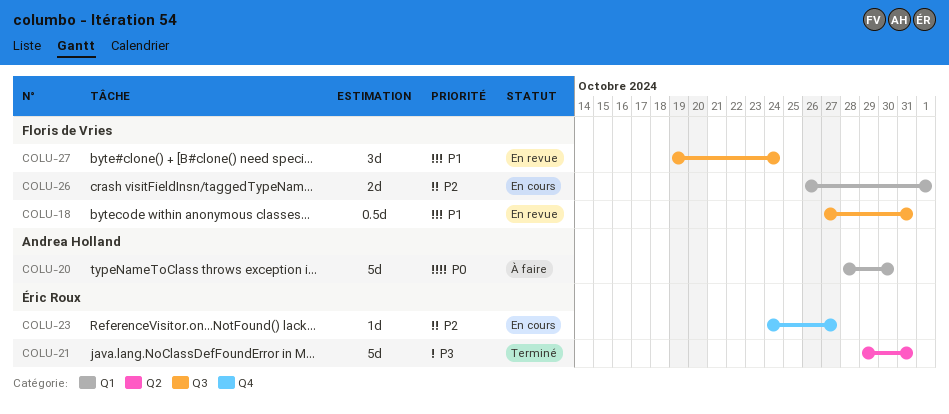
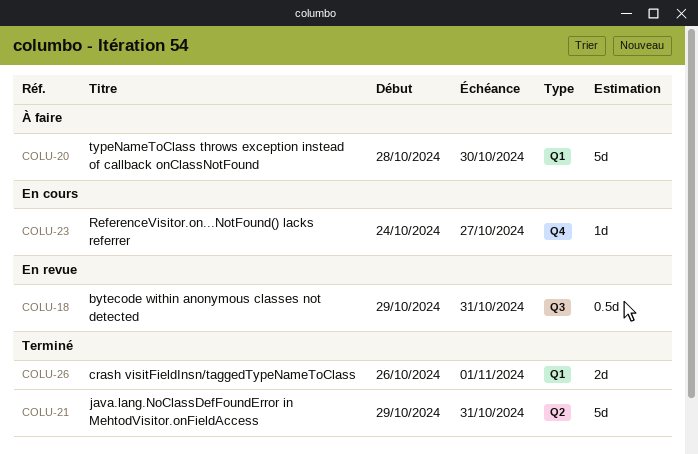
COLU-18, start: Oct 27 -> Oct 29
COLU-26, status: En cours -> Terminé
COLU-27: present -> none

